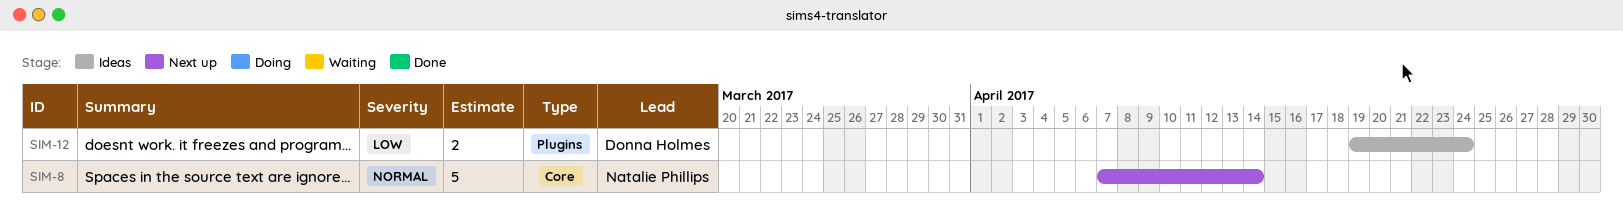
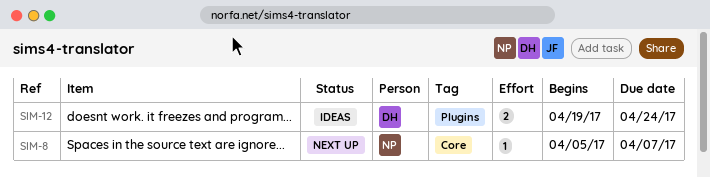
SIM-8, estimate: 5 -> 1
SIM-8, start: Apr 7 -> Apr 5
SIM-8, due: Apr 14 -> Apr 7

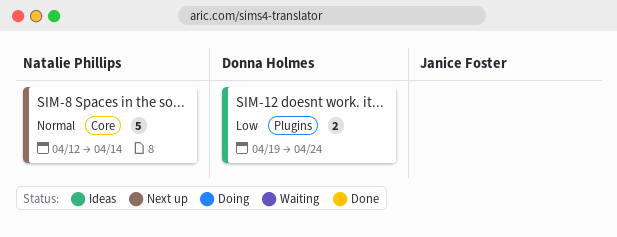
SIM-8, estimate: 1 -> 5
SIM-8, start: Apr 5 -> Apr 12
SIM-8, due: Apr 7 -> Apr 14

